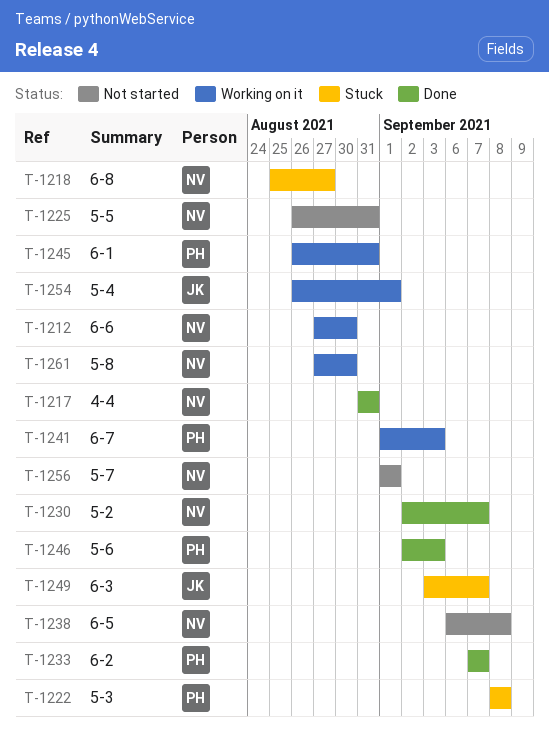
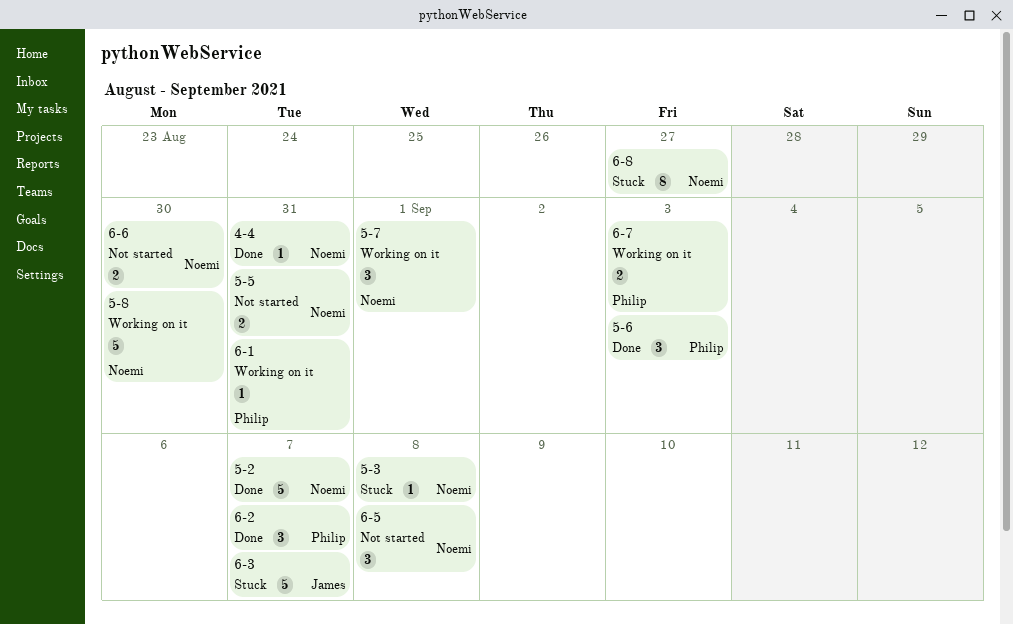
5-3, owner: Philip -> Noemi
5-4: present -> none
5-7, status: Not started -> Working on it
6-6, status: Working on it -> Not started

